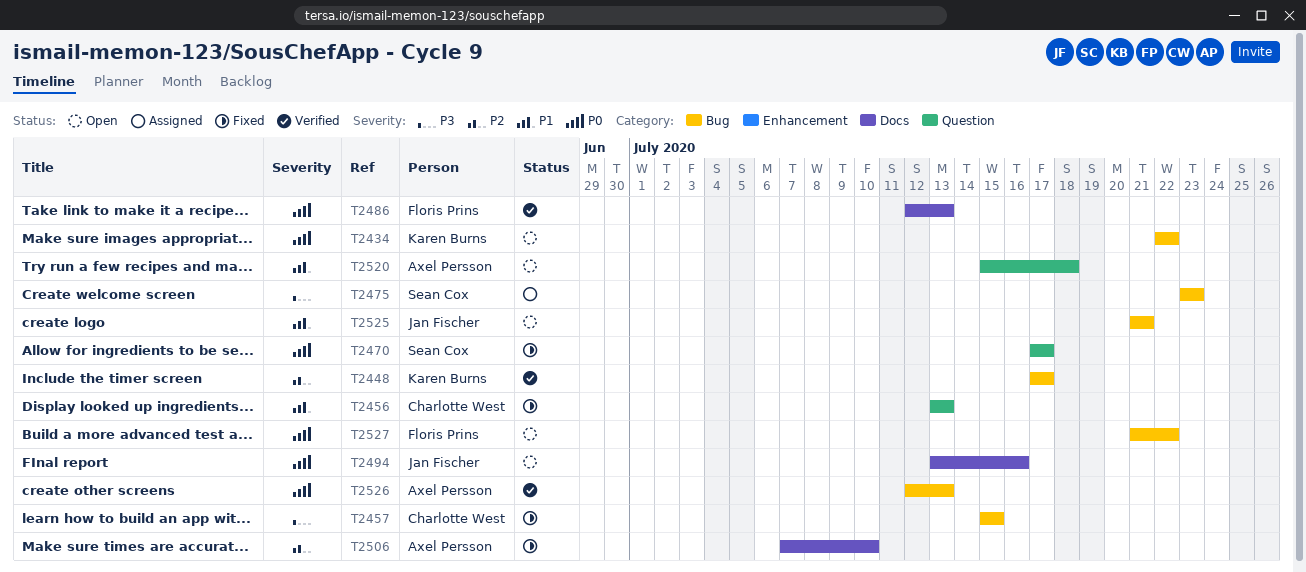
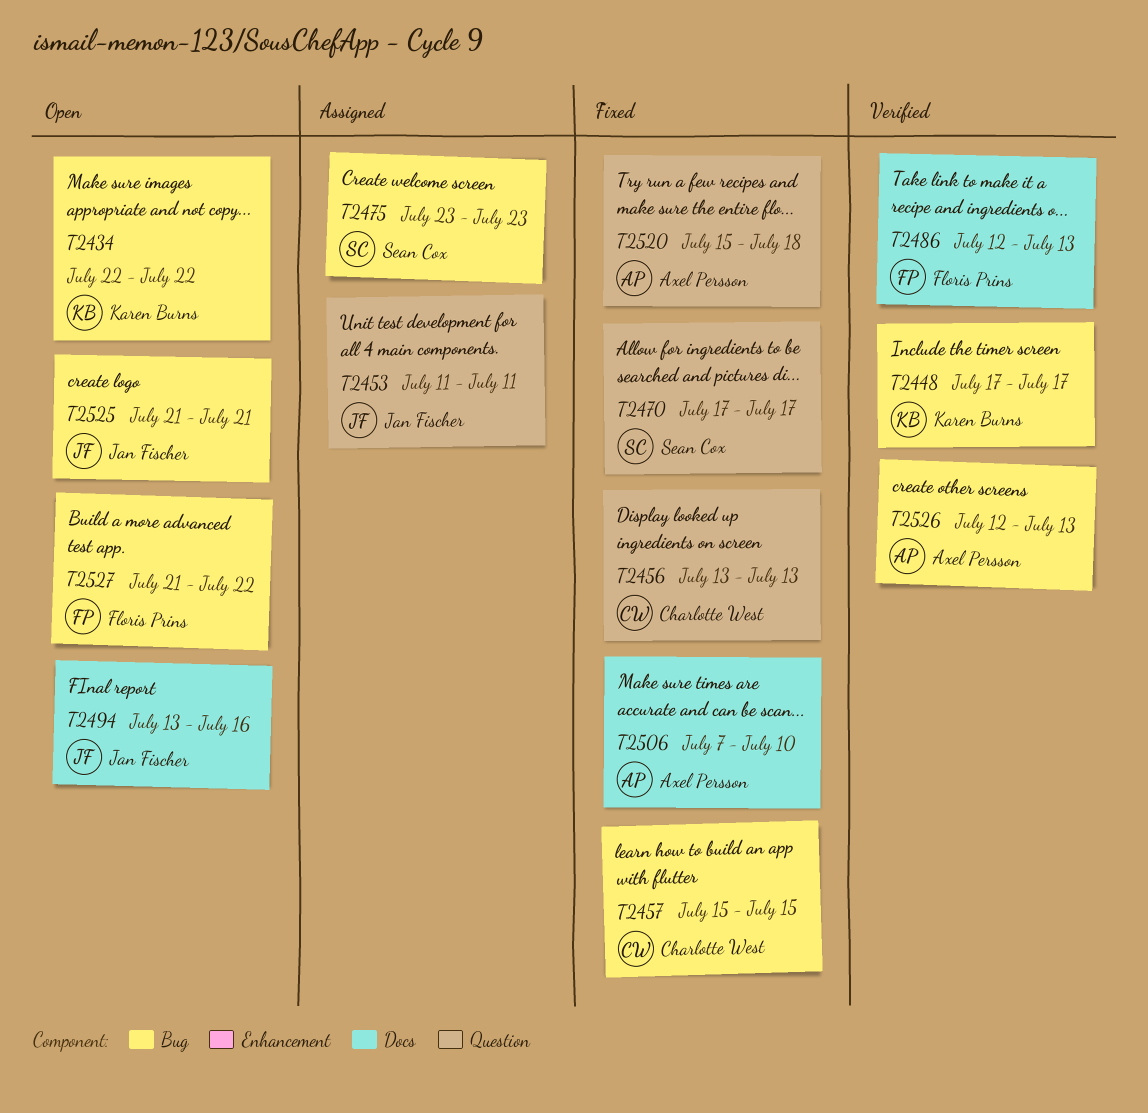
T2453: none -> present
T2520, status: Open -> Fixed

